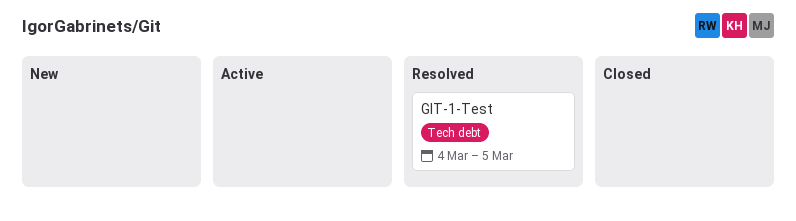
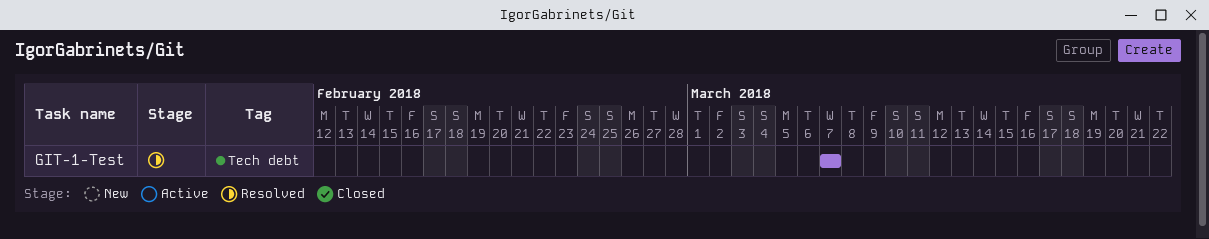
GIT-1-Test, start: Mar 4 -> Mar 7
GIT-1-Test, due: Mar 5 -> Mar 7

